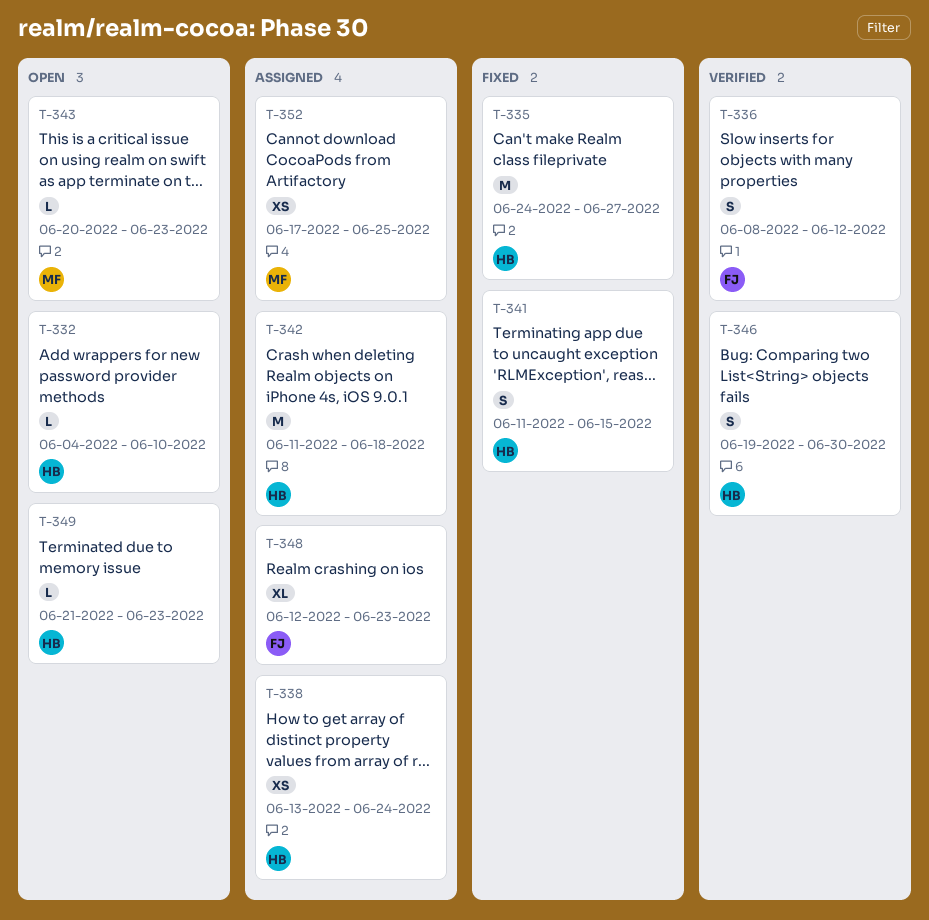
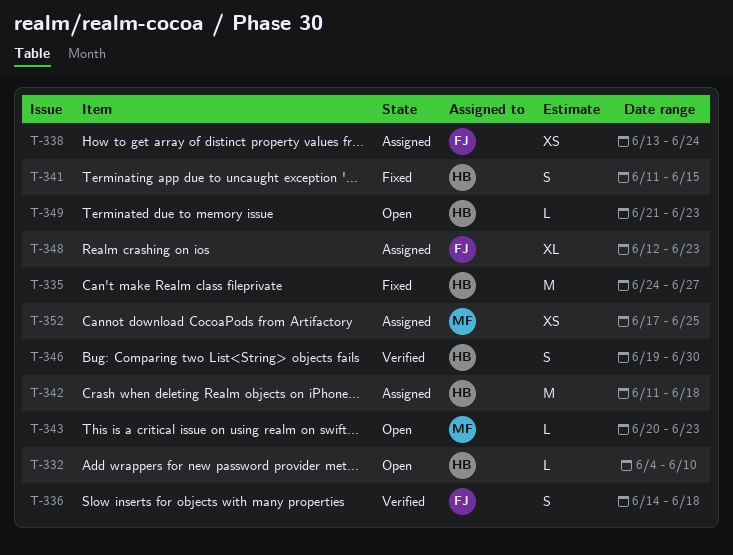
T-336, start: Jun 8 -> Jun 14
T-336, due: Jun 12 -> Jun 18
T-338, owner: HB -> FJ

